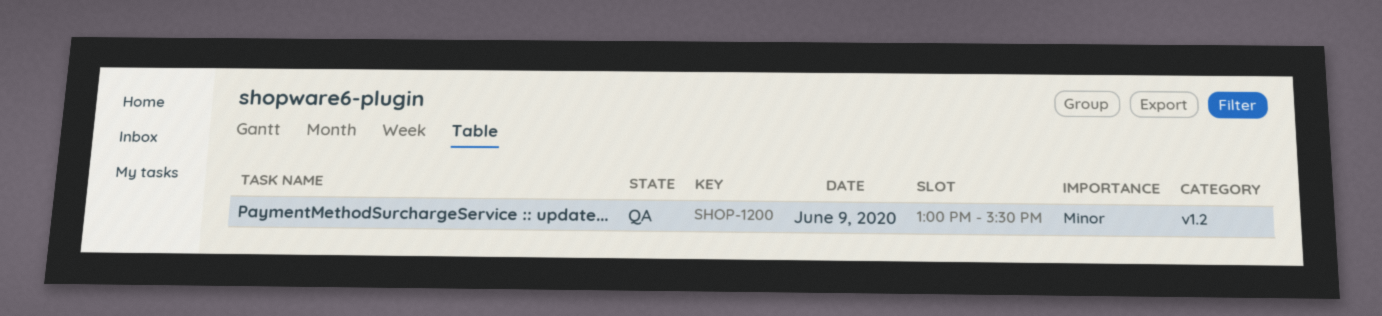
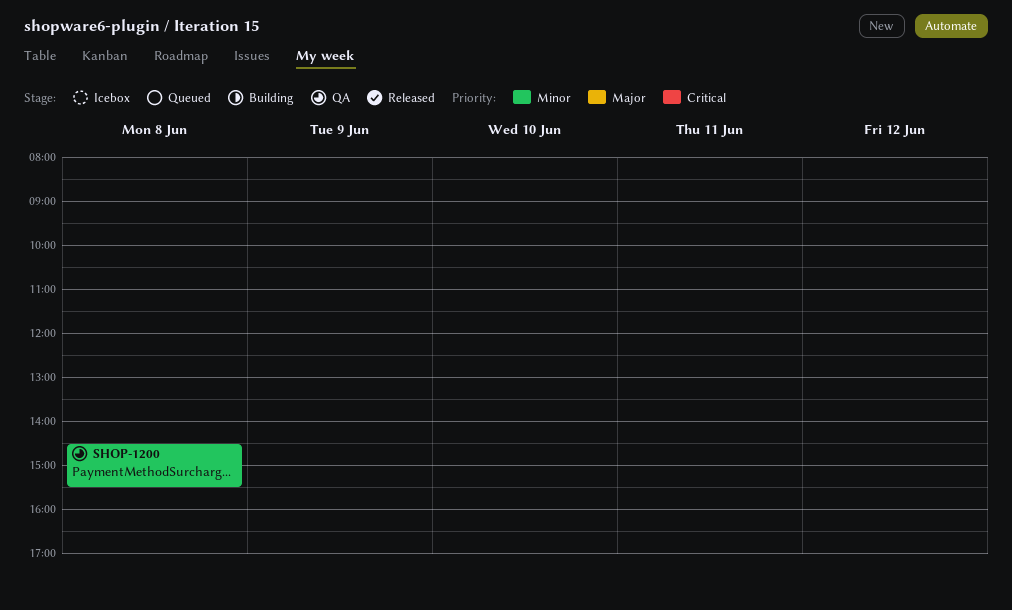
SHOP-1200, day: Jun 9 -> Jun 8
SHOP-1200, begins: 13:00 -> 14:30

